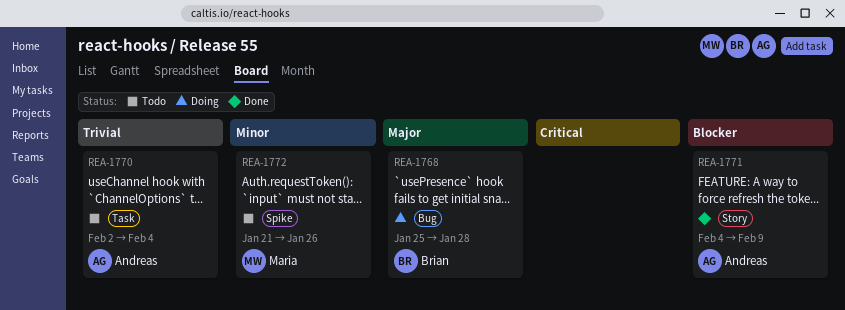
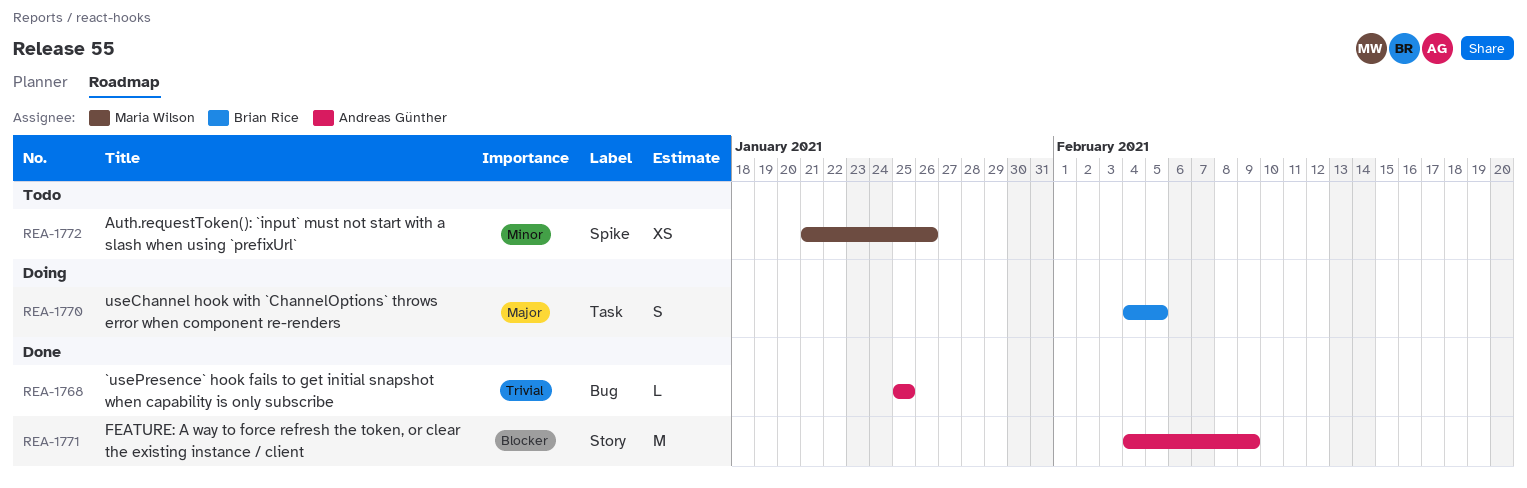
REA-1768, status: Doing -> Done
REA-1768, owner: Brian Rice -> Andreas Günther
REA-1768, priority: Major -> Trivial
REA-1768, due: Jan 28 -> Jan 25
REA-1770, status: Todo -> Doing
REA-1770, owner: Andreas Günther -> Brian Rice
REA-1770, priority: Trivial -> Major
REA-1770, start: Feb 2 -> Feb 4
REA-1770, due: Feb 4 -> Feb 5

